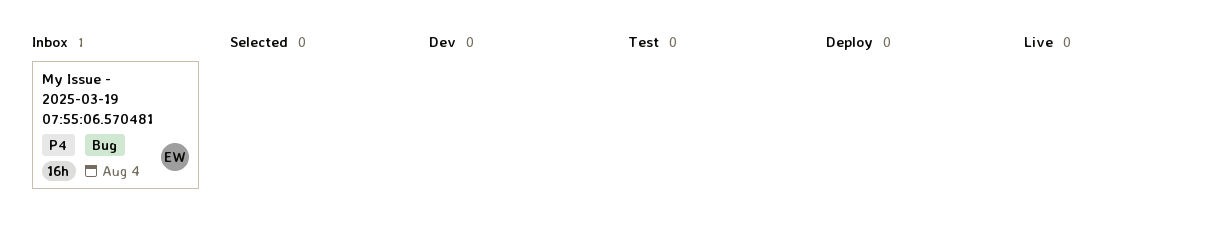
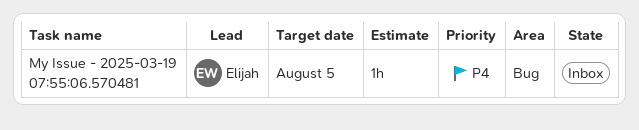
My Issue - 2025-03-19 07:55:06.570481, estimate: 16h -> 1h
My Issue - 2025-03-19 07:55:06.570481, due: Aug 4 -> Aug 5

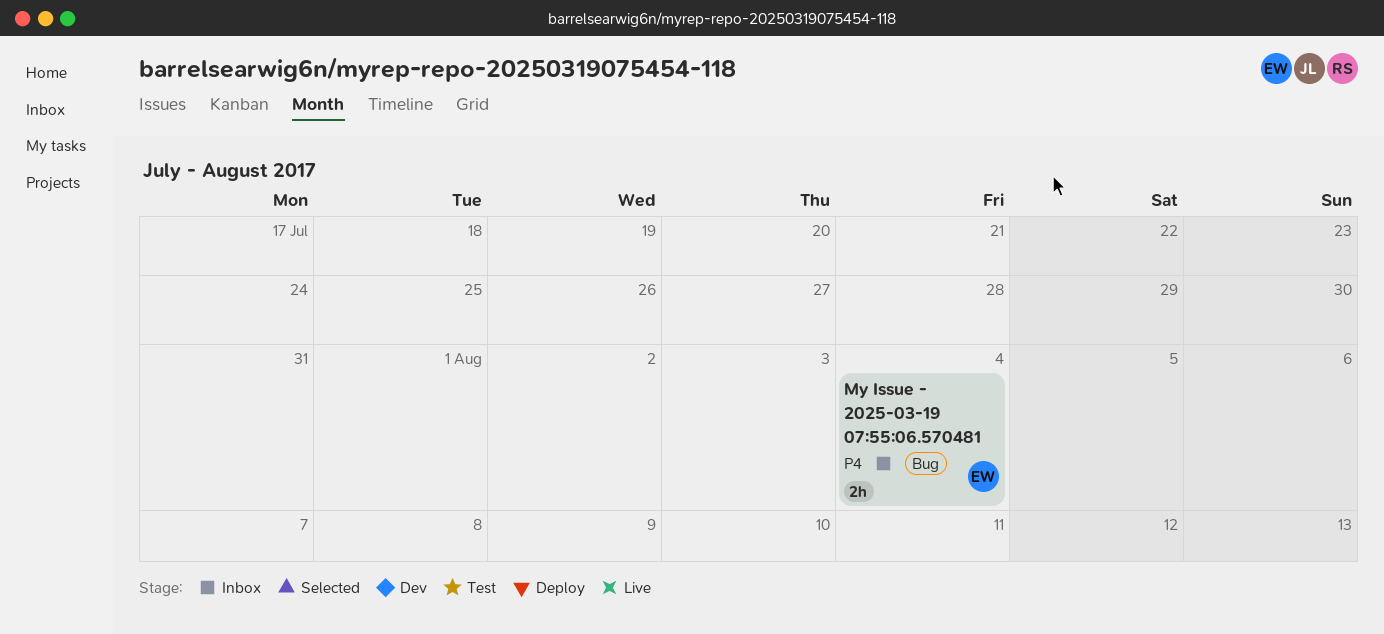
My Issue - 2025-03-19 07:55:06.570481, estimate: 1h -> 2h
My Issue - 2025-03-19 07:55:06.570481, due: Aug 5 -> Aug 4

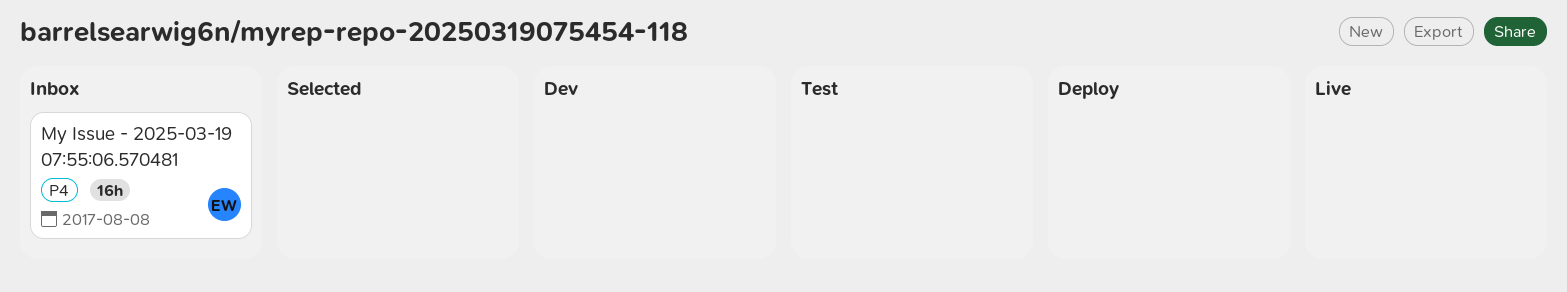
My Issue - 2025-03-19 07:55:06.570481, estimate: 2h -> 16h
My Issue - 2025-03-19 07:55:06.570481, due: Aug 4 -> Aug 8

